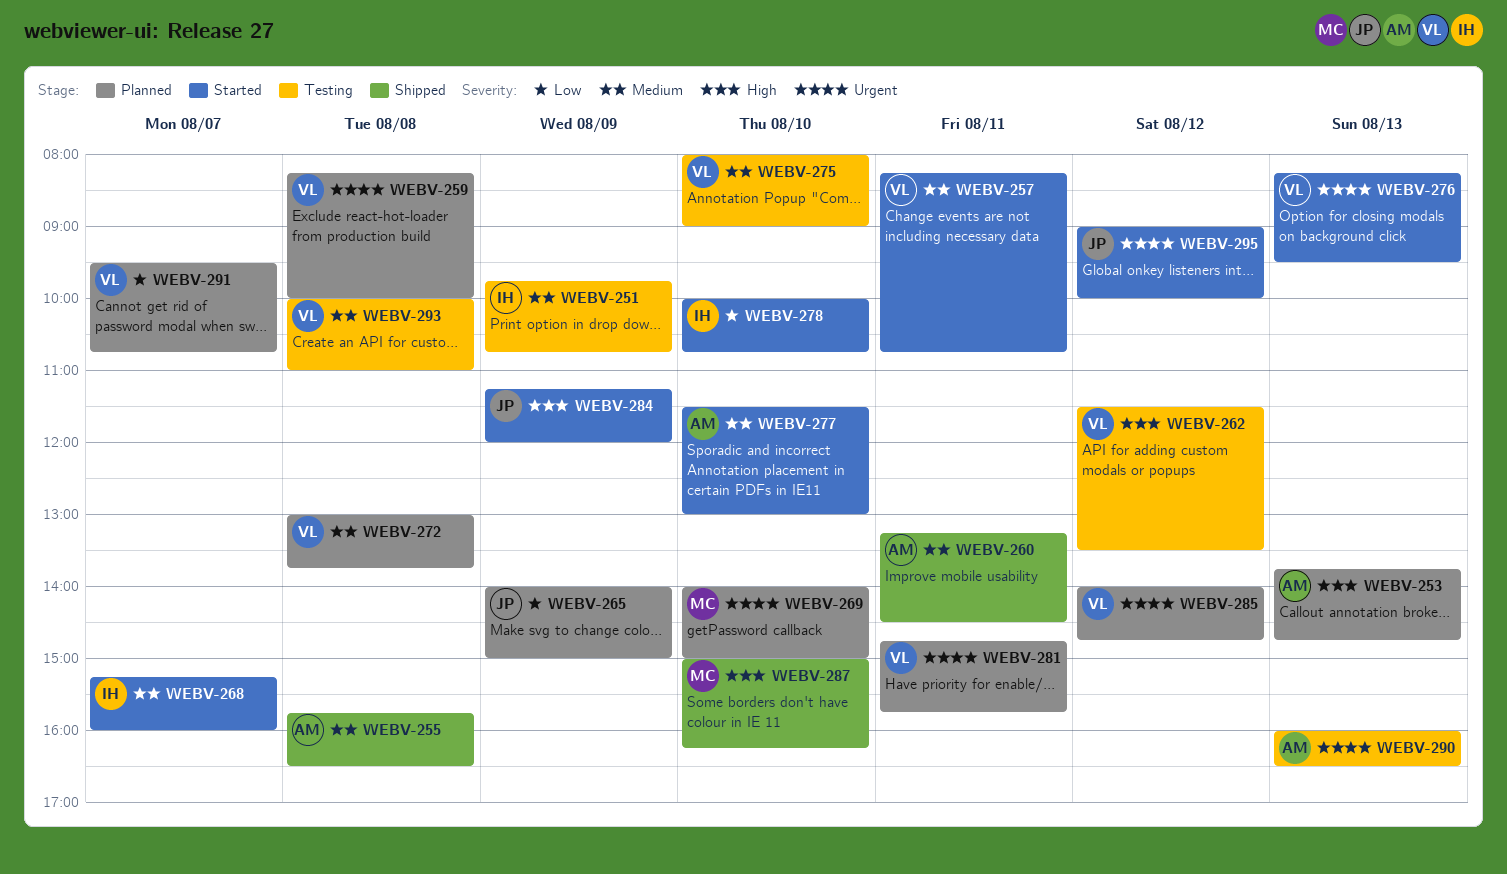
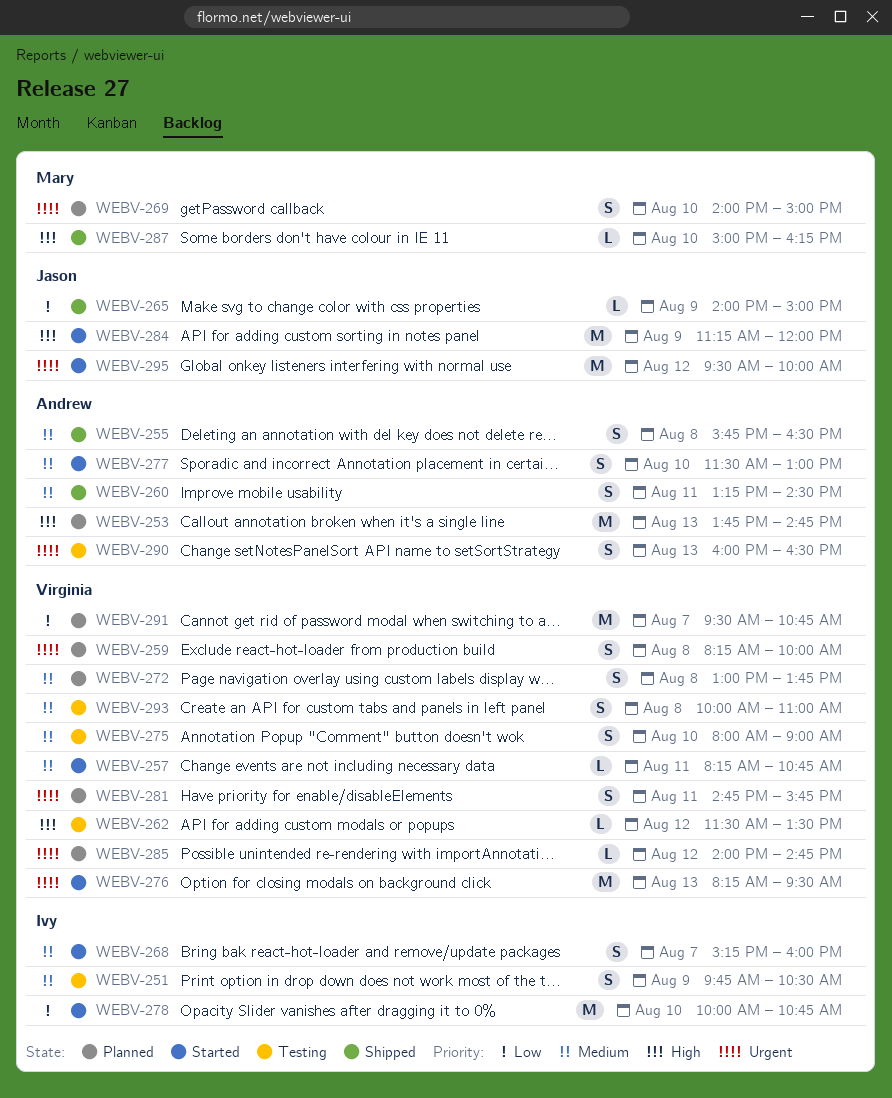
WEBV-251, ends: 10:45 -> 10:30
WEBV-265, status: Planned -> Shipped
WEBV-295, begins: 09:00 -> 09:30

